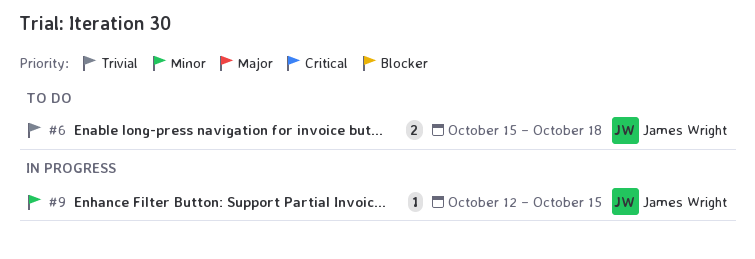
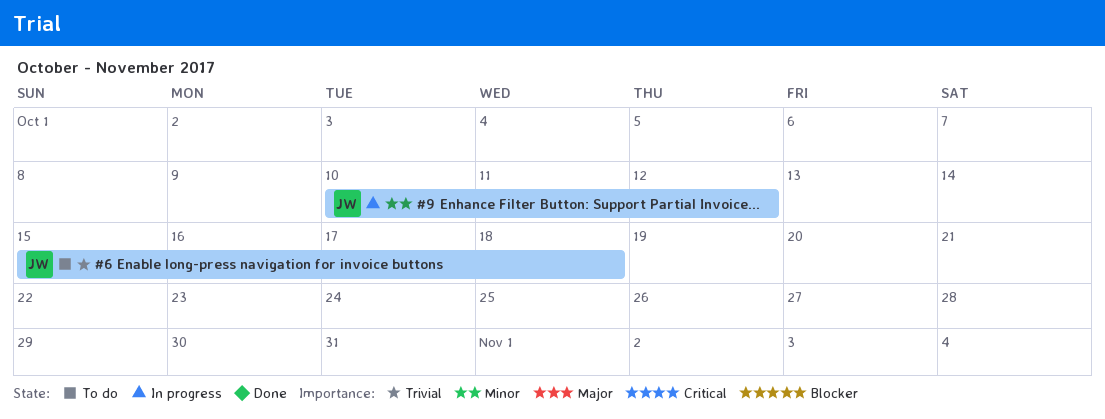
#9, start: Oct 12 -> Oct 10
#9, due: Oct 15 -> Oct 12

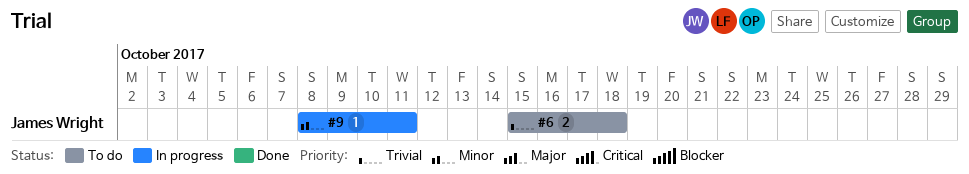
#9, start: Oct 10 -> Oct 8
#9, due: Oct 12 -> Oct 11

